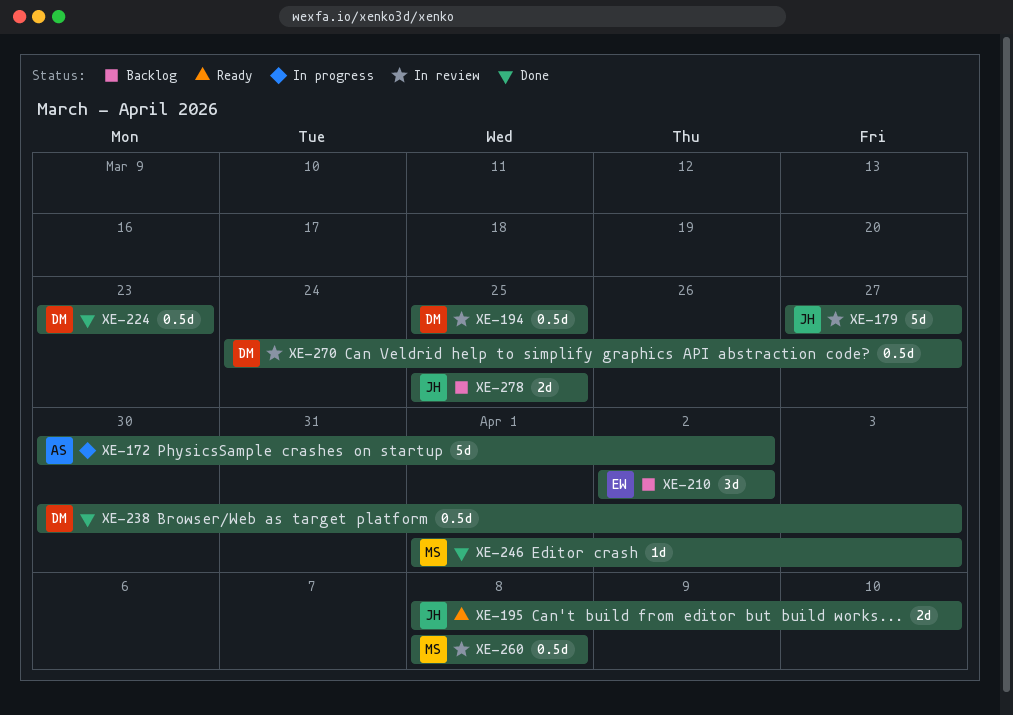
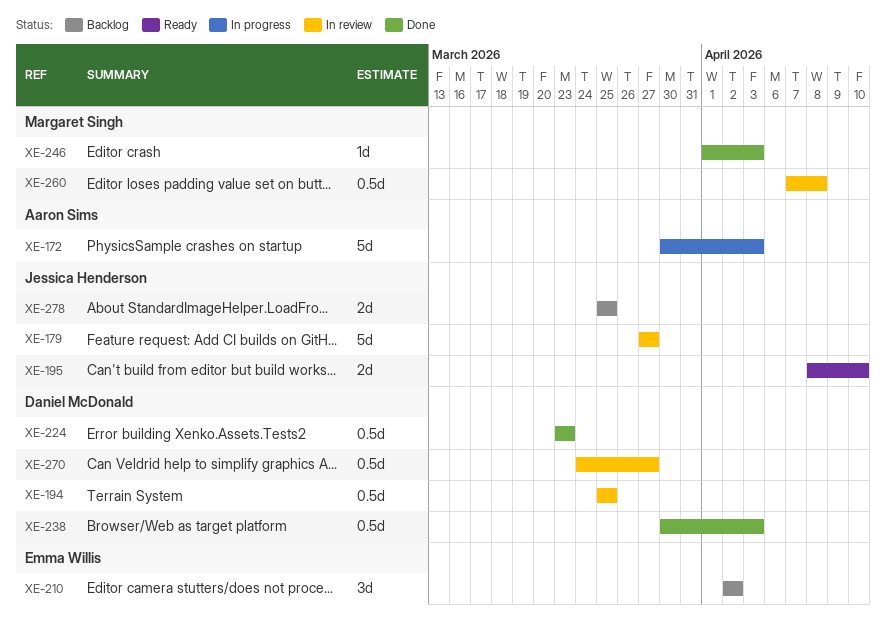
XE-172, due: Apr 2 -> Apr 3
XE-260, start: Apr 8 -> Apr 7

